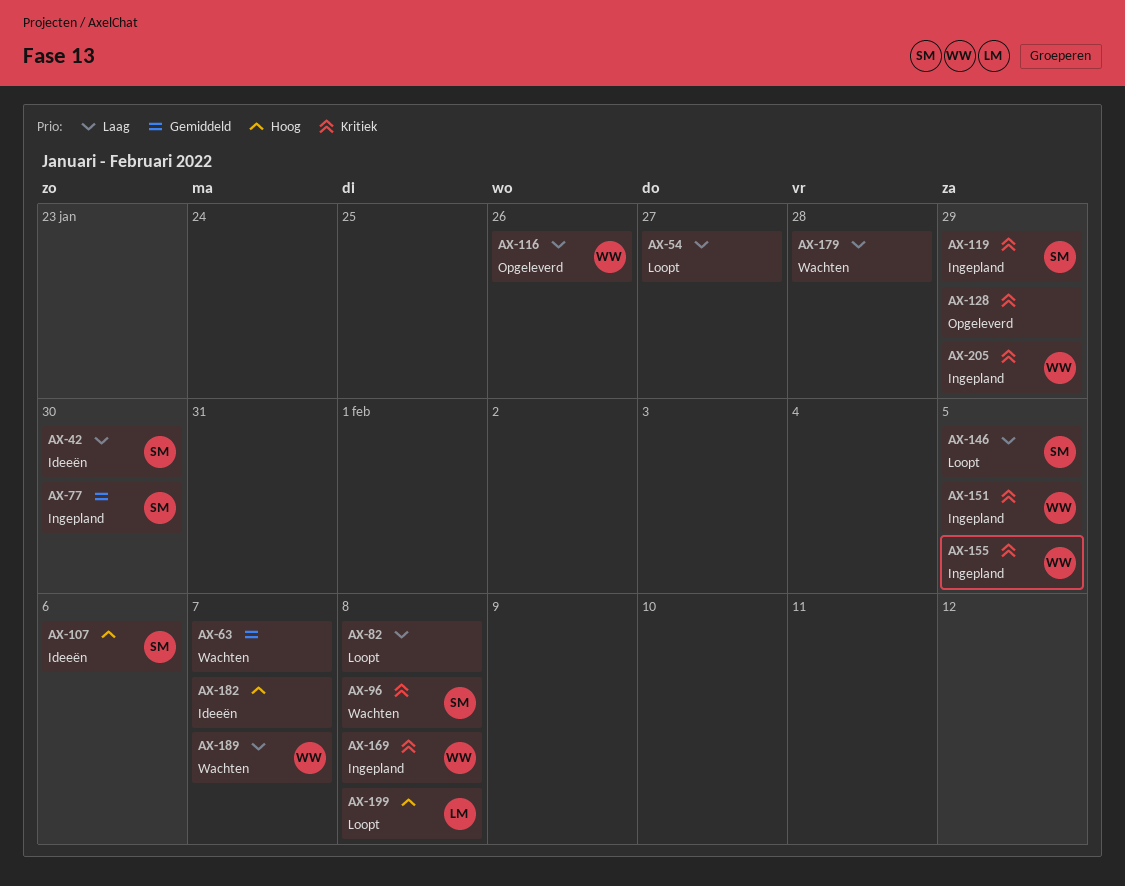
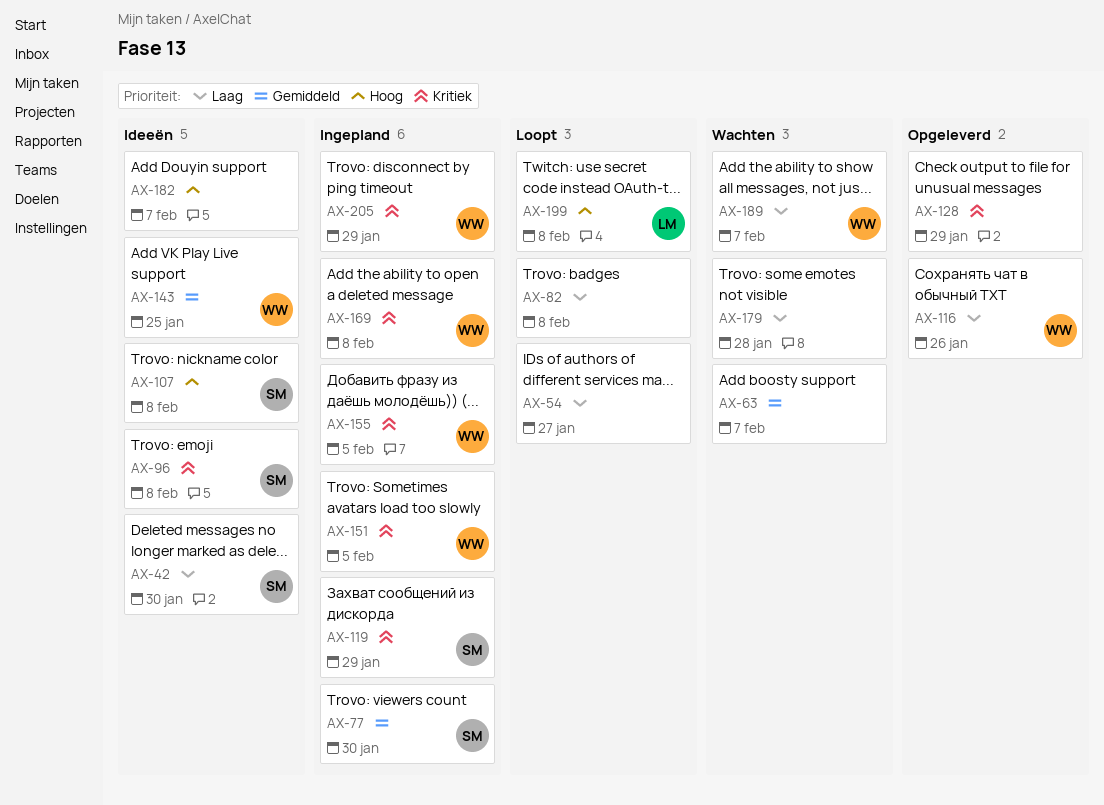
AX-96, status: Wachten -> Ideeën
AX-107, due: Feb 6 -> Feb 8
AX-143: none -> present
AX-146: present -> none

